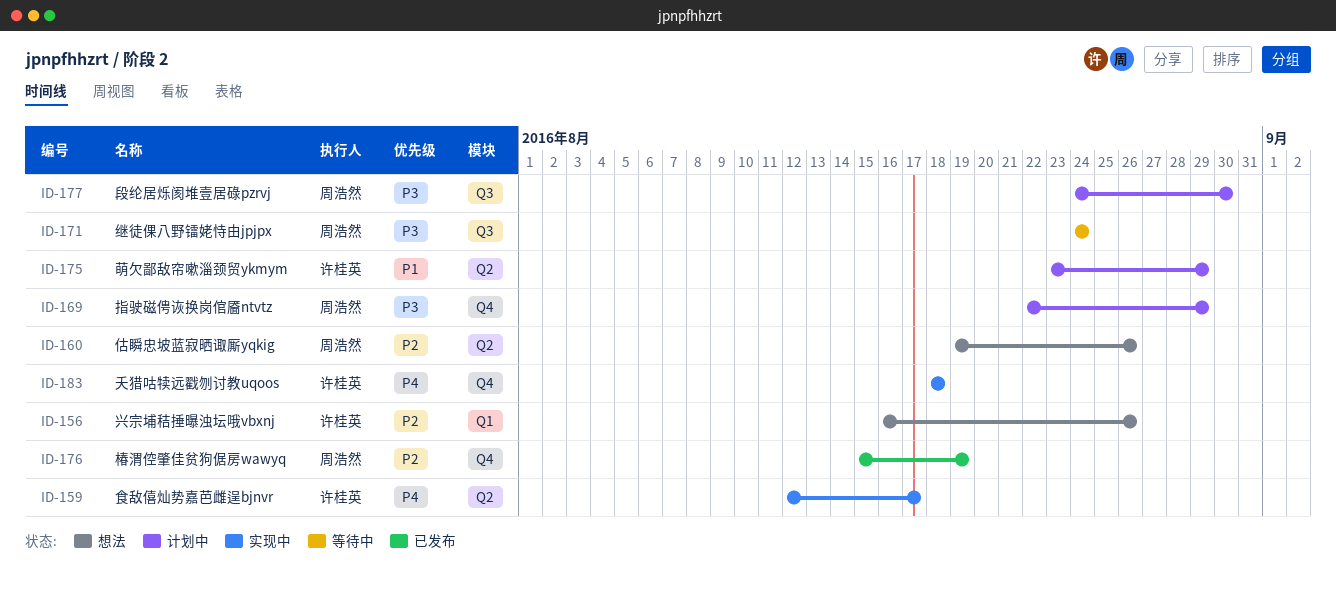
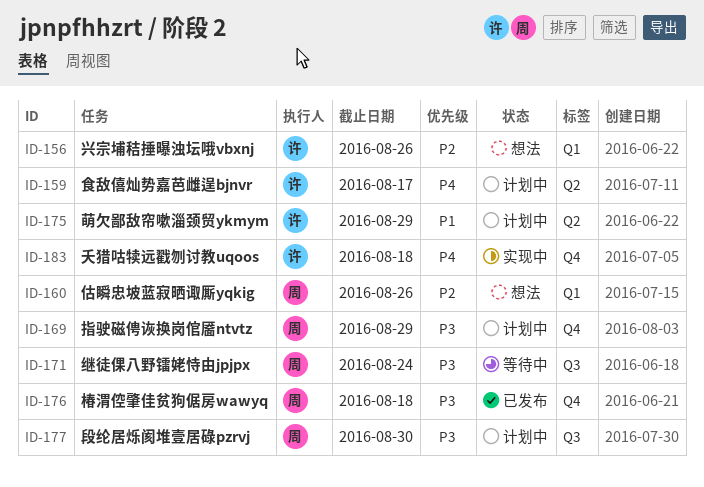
ID-159, status: 实现中 -> 计划中
ID-160, label: Q2 -> Q1
ID-176, priority: P2 -> P3
ID-176, due: Aug 19 -> Aug 18

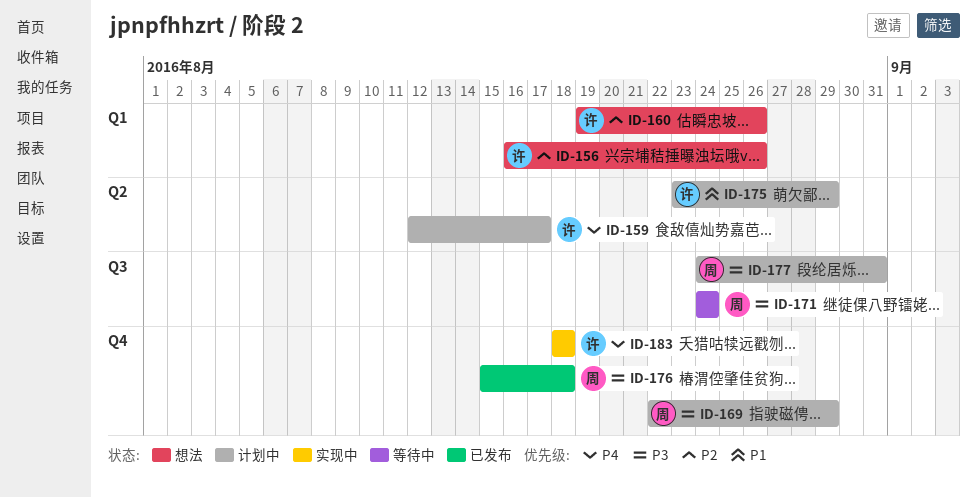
ID-160, owner: 周 -> 许
ID-177, due: Aug 30 -> Aug 31

